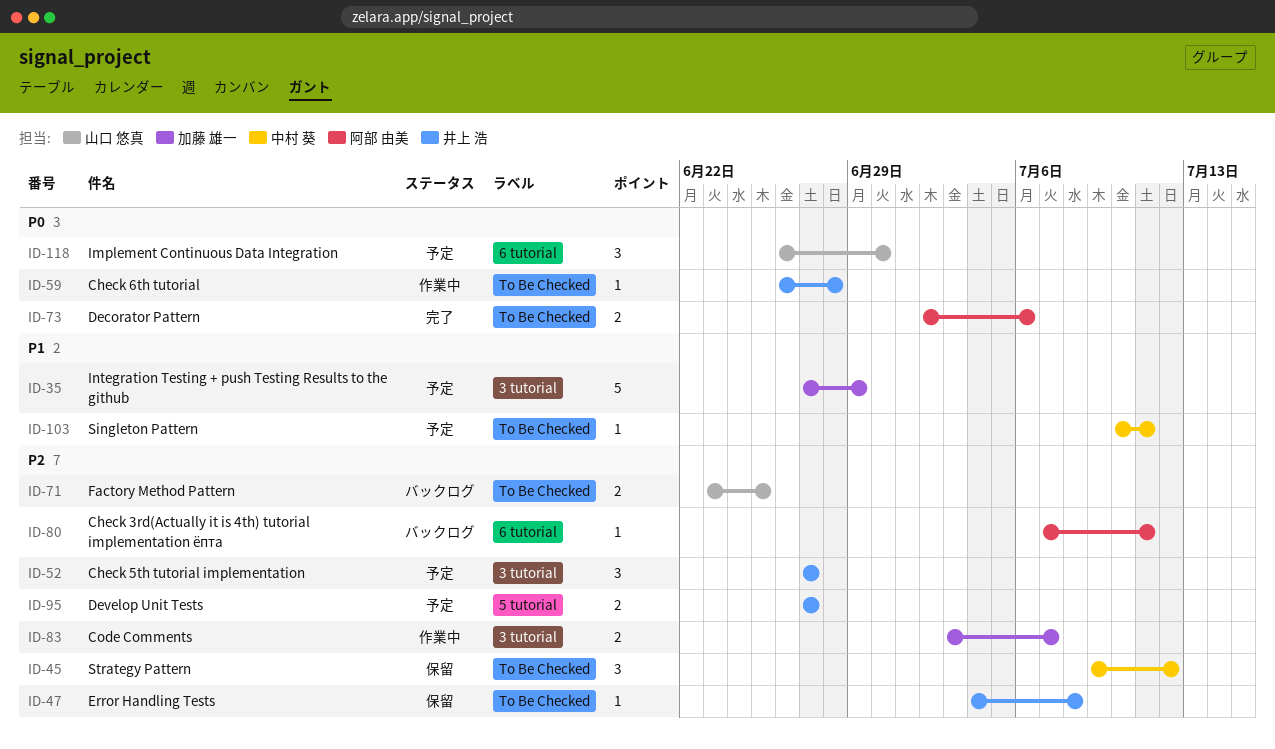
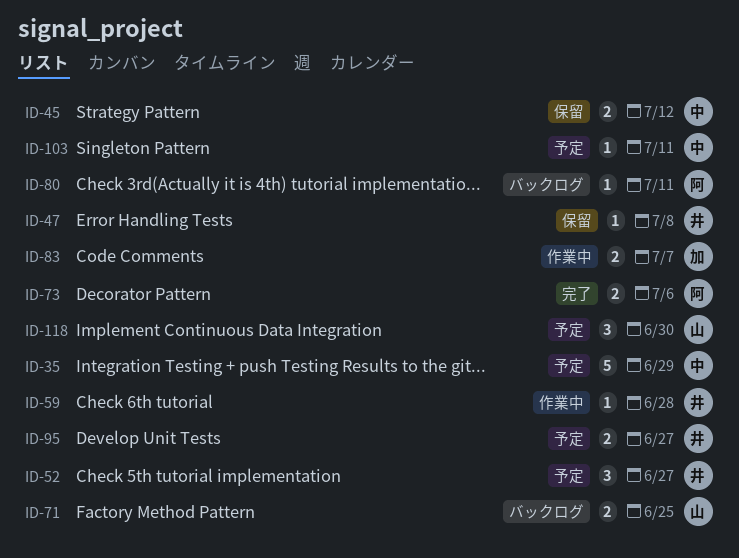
ID-35, owner: 加藤 雄一 -> 中村 葵
ID-45, estimate: 3 -> 2

